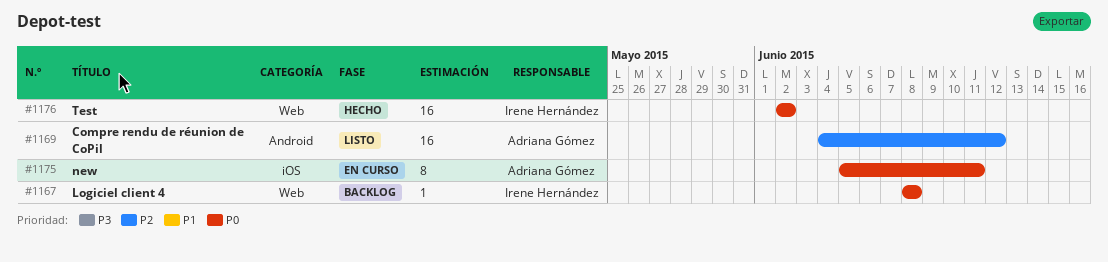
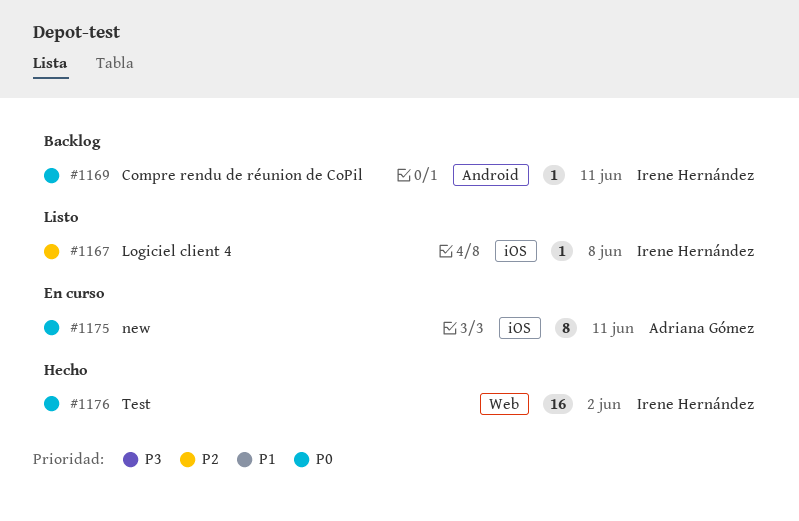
#1167, status: Backlog -> Listo
#1167, priority: P0 -> P2
#1167, label: Web -> iOS
#1169, status: Listo -> Backlog
#1169, owner: Adriana Gómez -> Irene Hernández
#1169, priority: P2 -> P0
#1169, estimate: 16 -> 1
#1169, due: Jun 12 -> Jun 11

